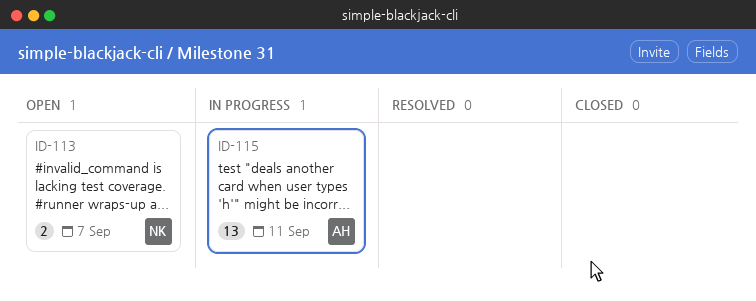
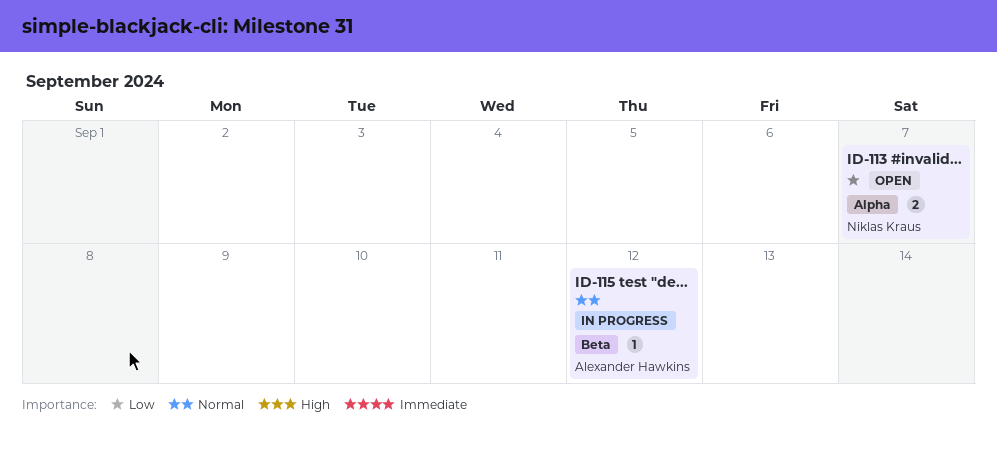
ID-115, estimate: 13 -> 1
ID-115, due: Sep 11 -> Sep 12

